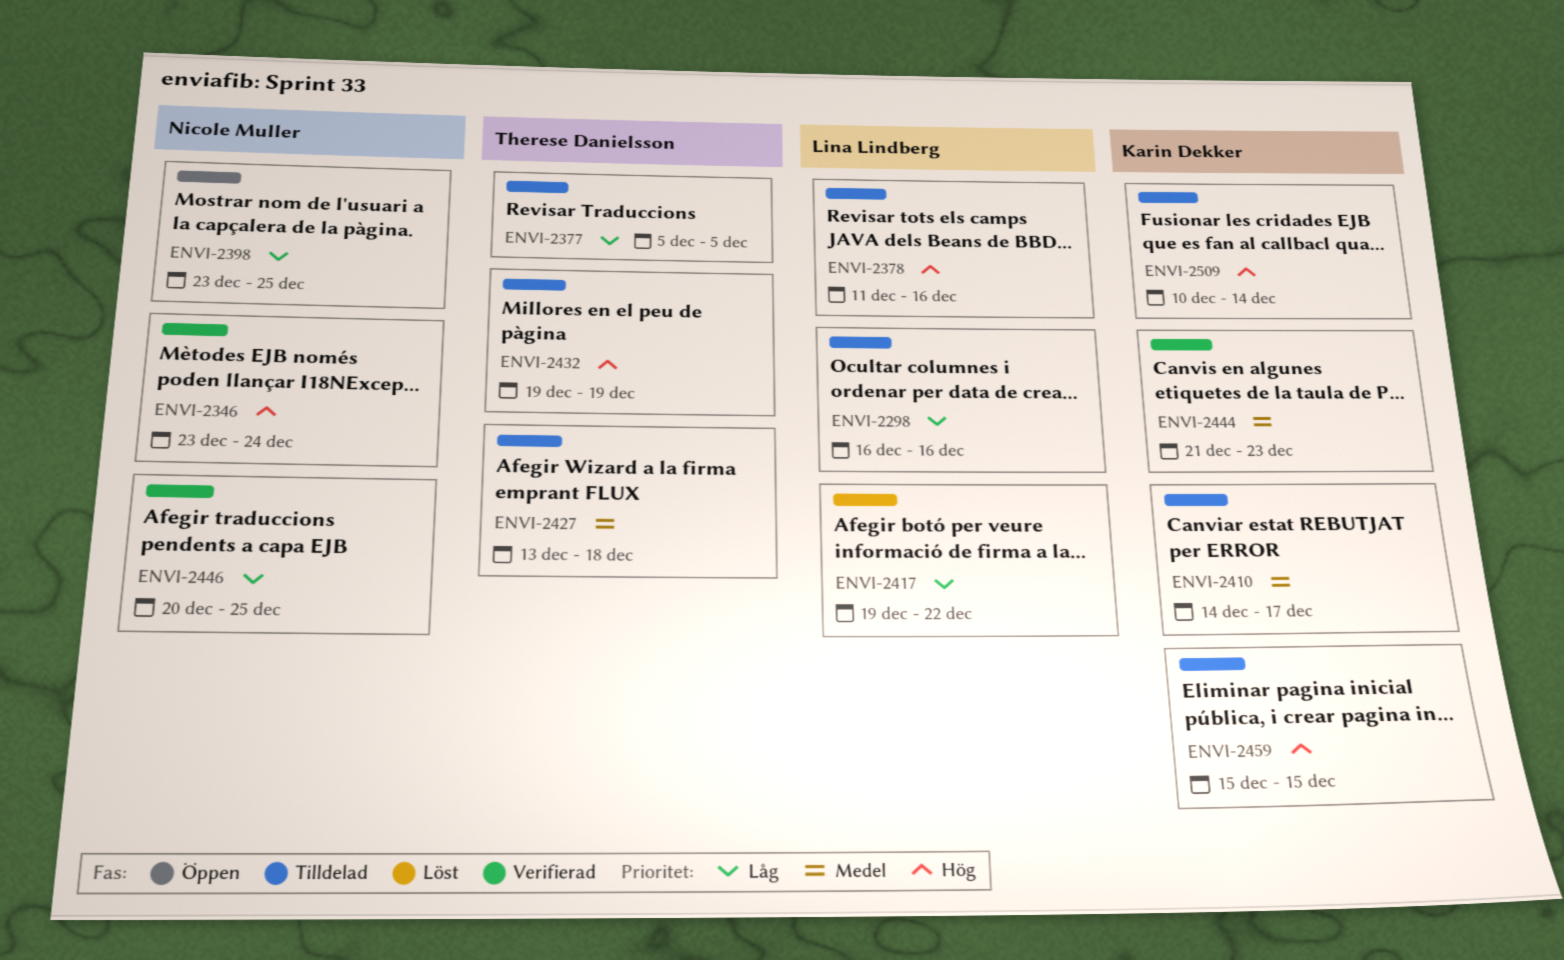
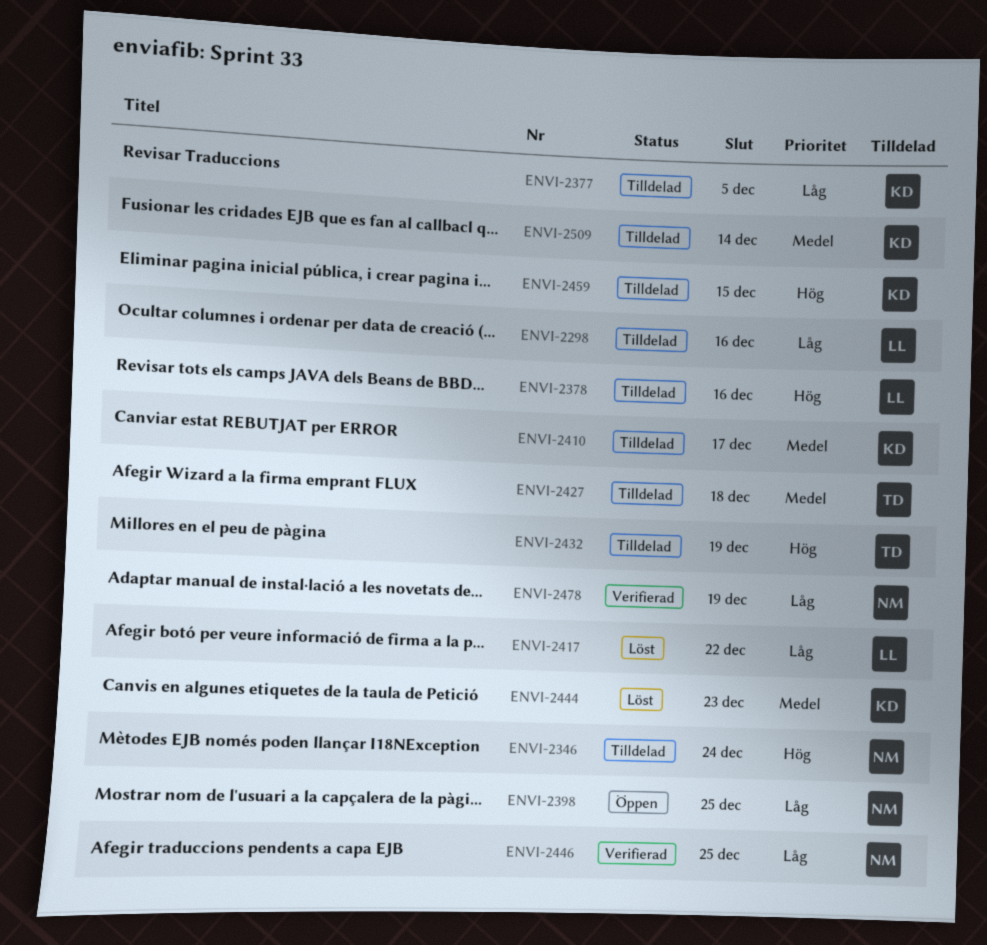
ENVI-2346, status: Verifierad -> Tilldelad
ENVI-2377, owner: Therese Danielsson -> Karin Dekker
ENVI-2444, status: Verifierad -> Löst
ENVI-2478: none -> present
ENVI-2509, priority: Hög -> Medel

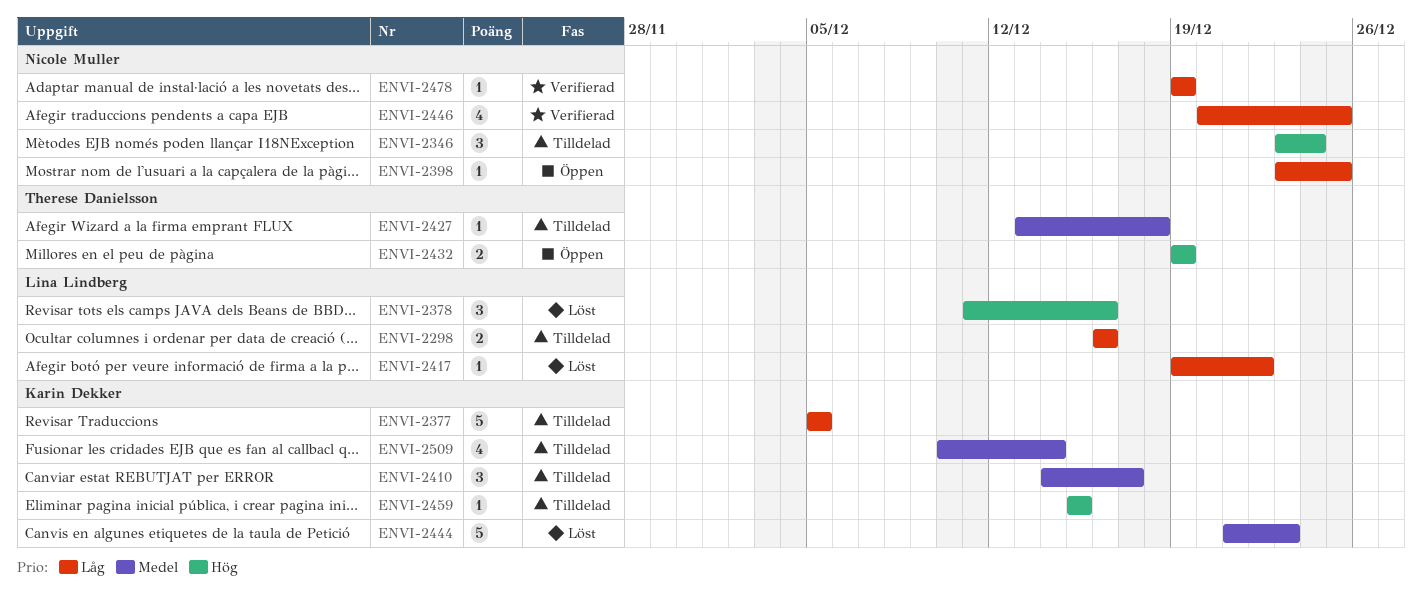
ENVI-2378, status: Tilldelad -> Löst
ENVI-2432, status: Tilldelad -> Öppen

